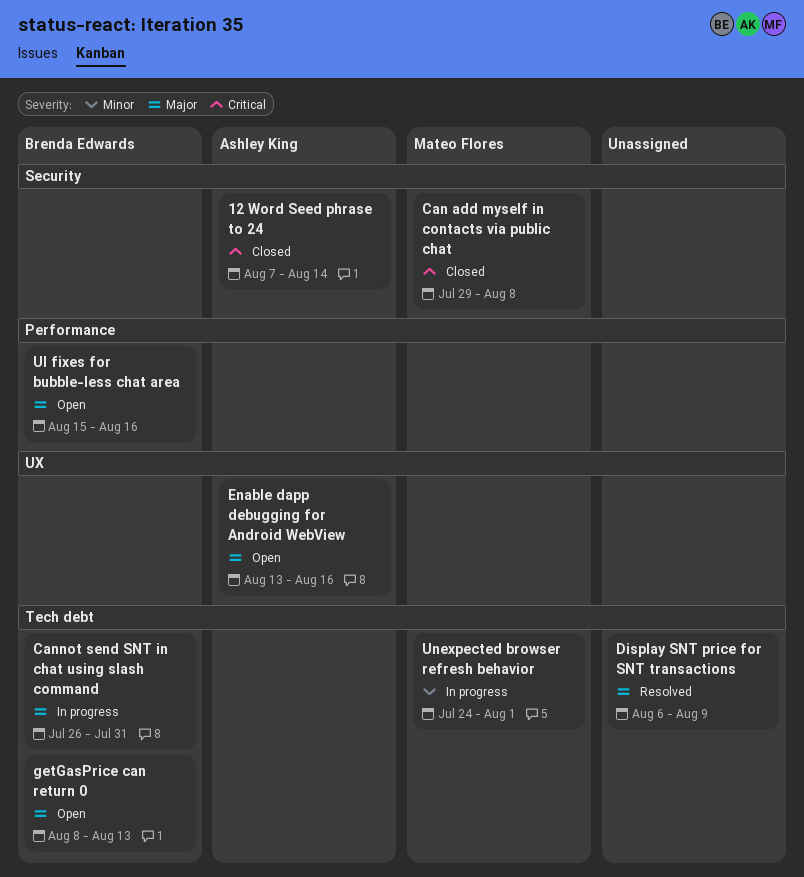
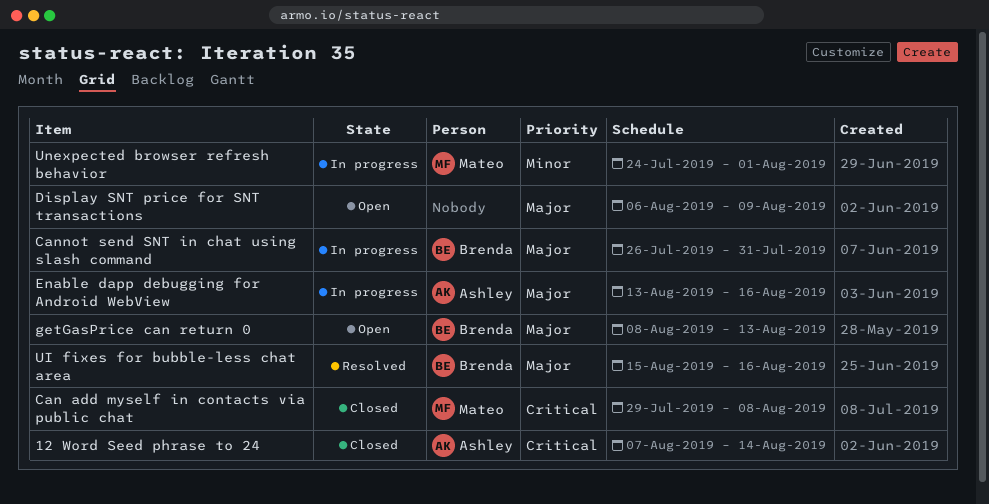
Display SNT price for SNT transactions, status: Resolved -> Open
Enable dapp debugging for Android WebView, status: Open -> In progress
UI fixes for bubble-less chat area, status: Open -> Resolved

